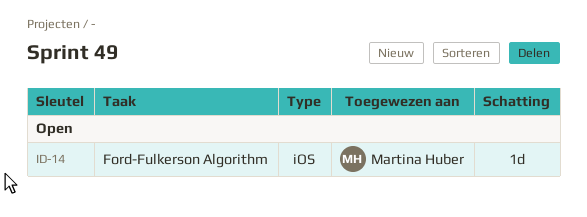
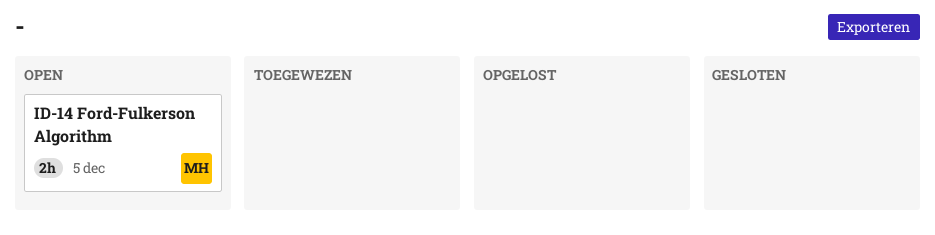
ID-14, estimate: 1d -> 2h

